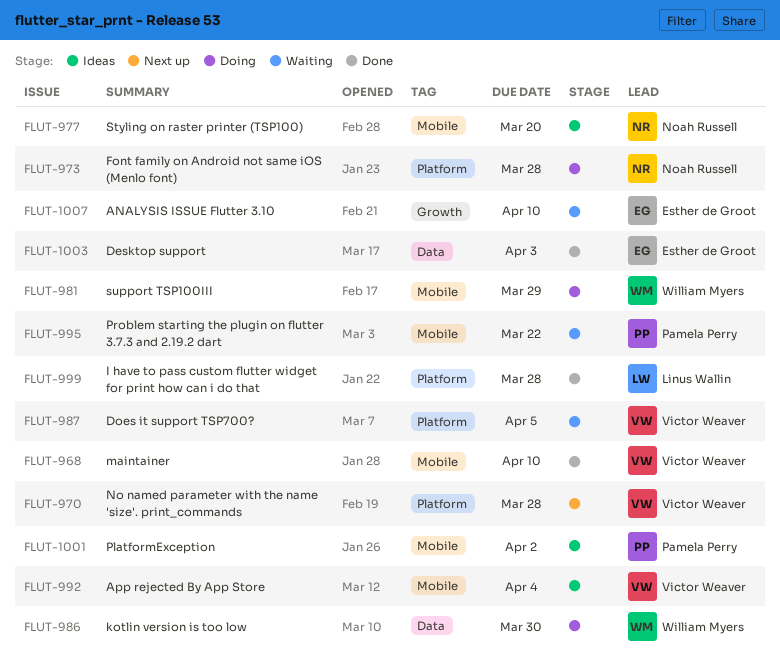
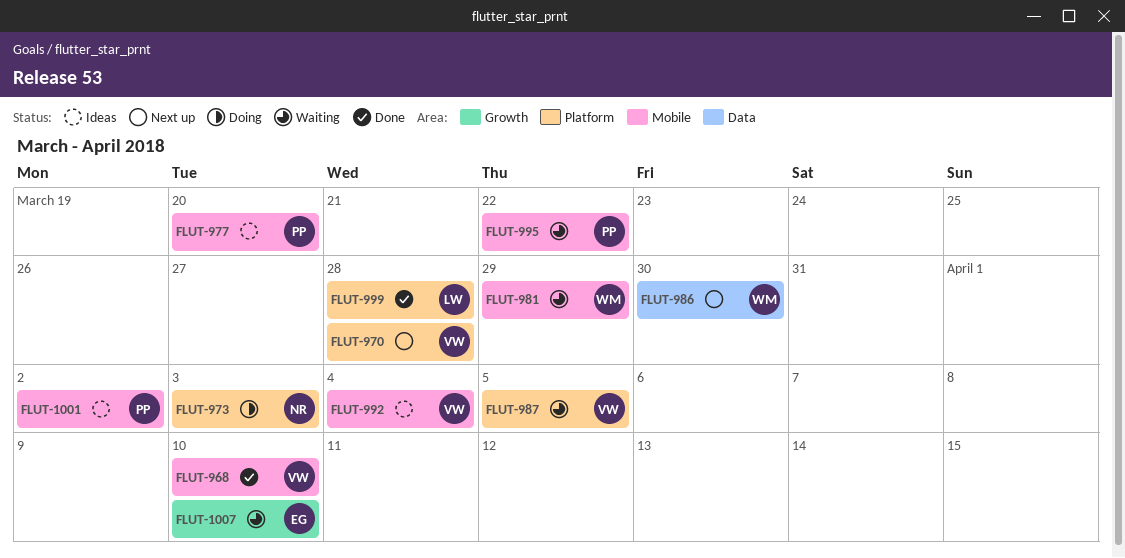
FLUT-973, due: Mar 28 -> Apr 3
FLUT-977, owner: Noah Russell -> Pamela Perry
FLUT-981, status: Doing -> Waiting
FLUT-986, status: Doing -> Next up
FLUT-1003: present -> none

